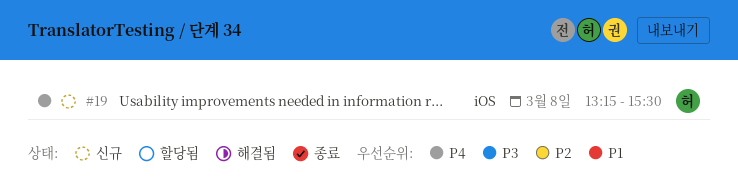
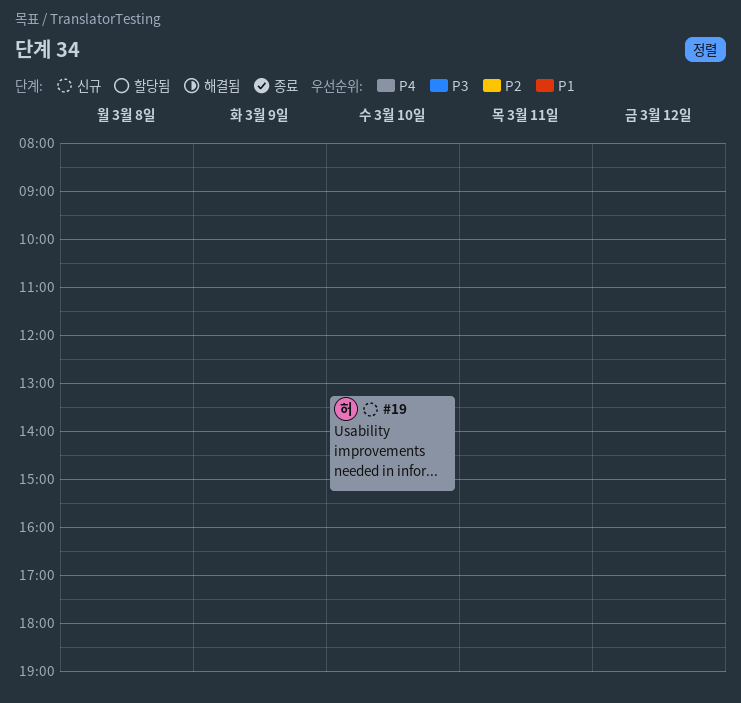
#19, day: Mar 8 -> Mar 10
#19, ends: 15:30 -> 15:15

